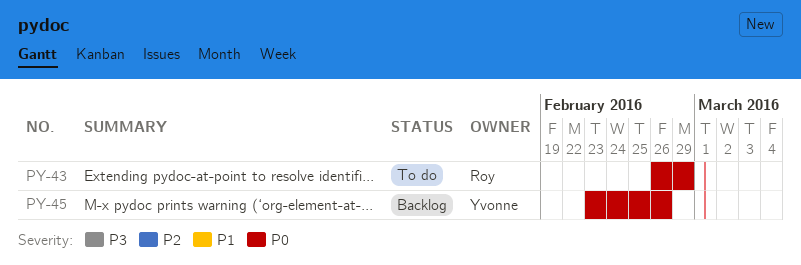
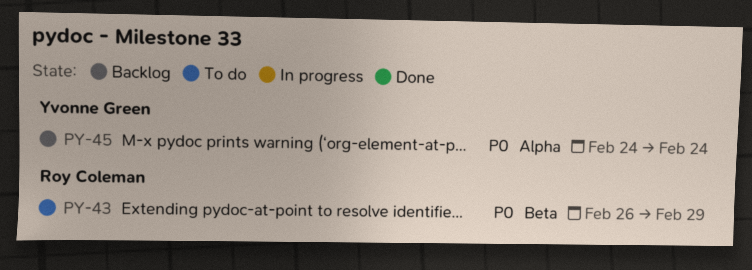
PY-45, start: Feb 23 -> Feb 24
PY-45, due: Feb 26 -> Feb 24

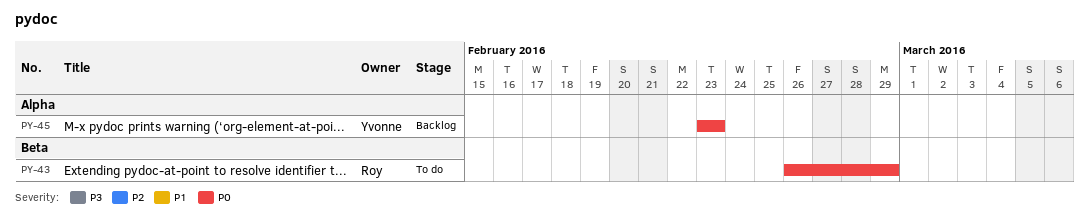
PY-45, start: Feb 24 -> Feb 23
PY-45, due: Feb 24 -> Feb 23

